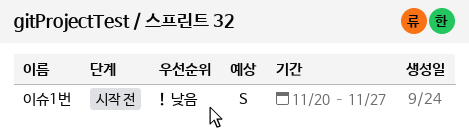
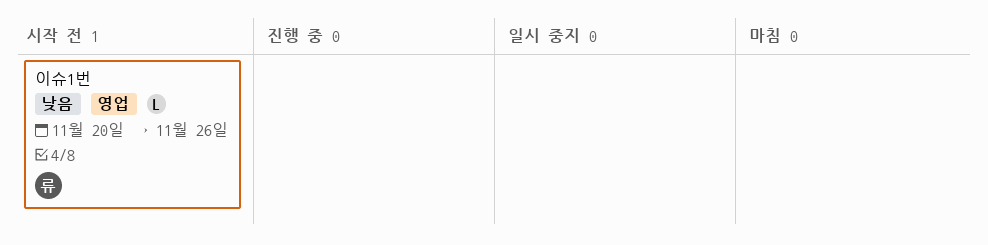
이슈1번, estimate: S -> L
이슈1번, due: Nov 27 -> Nov 26

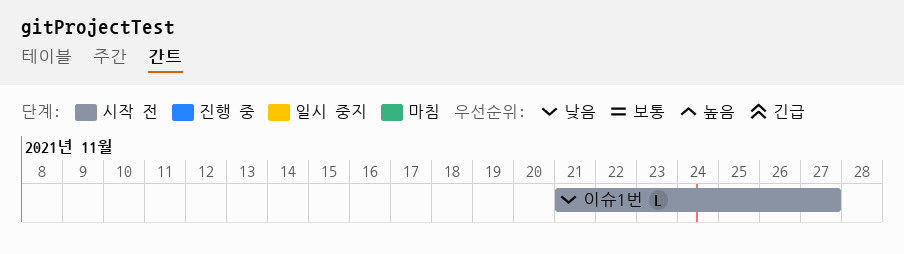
이슈1번, start: Nov 20 -> Nov 21
이슈1번, due: Nov 26 -> Nov 27

